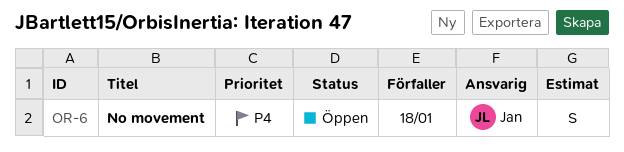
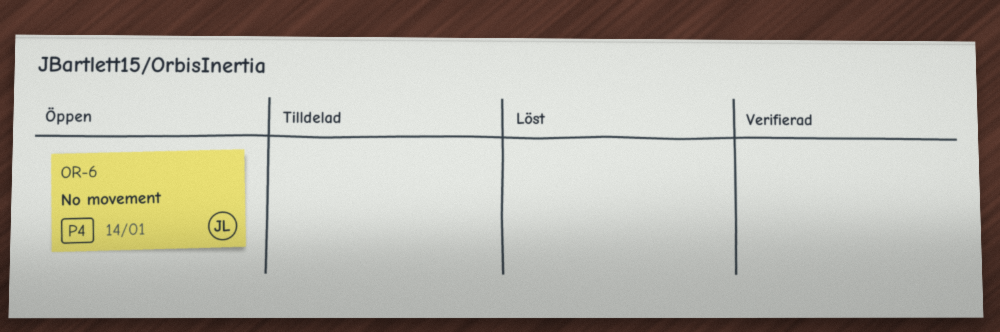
OR-6, due: Jan 18 -> Jan 14

